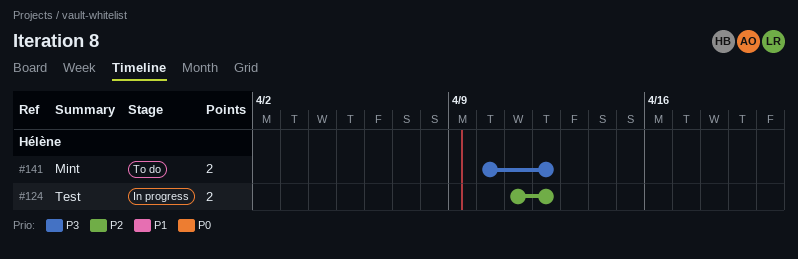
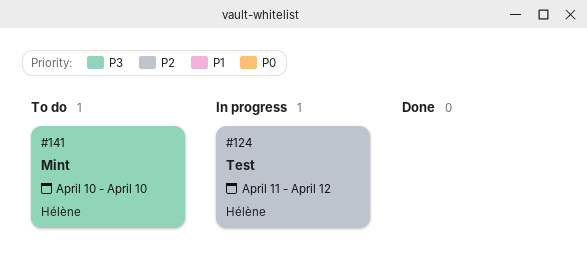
#141, due: Apr 12 -> Apr 10

